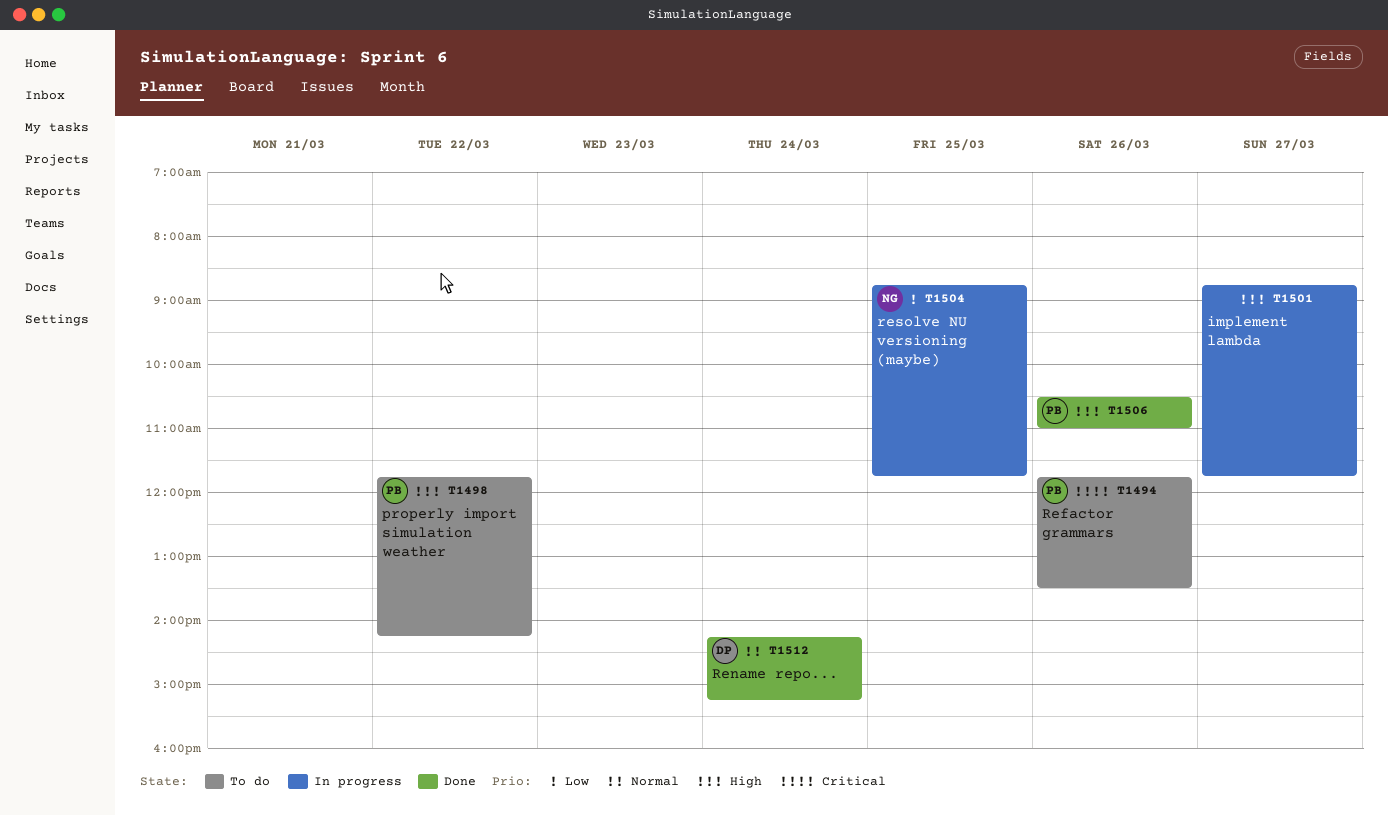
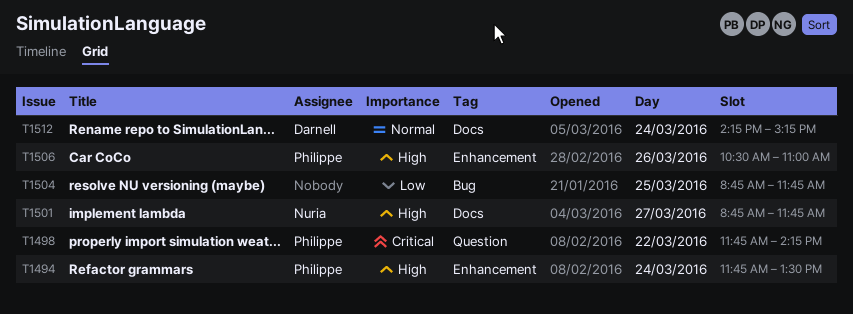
T1494, priority: Critical -> High
T1494, day: Mar 26 -> Mar 24
T1498, priority: High -> Critical
T1501, owner: none -> Nuria
T1504, owner: Nuria -> none

